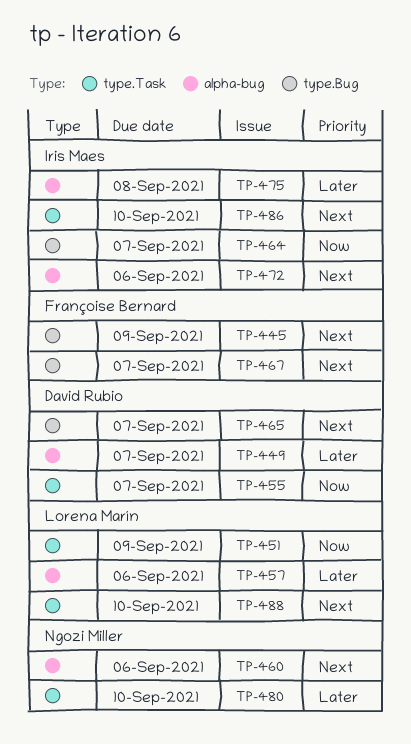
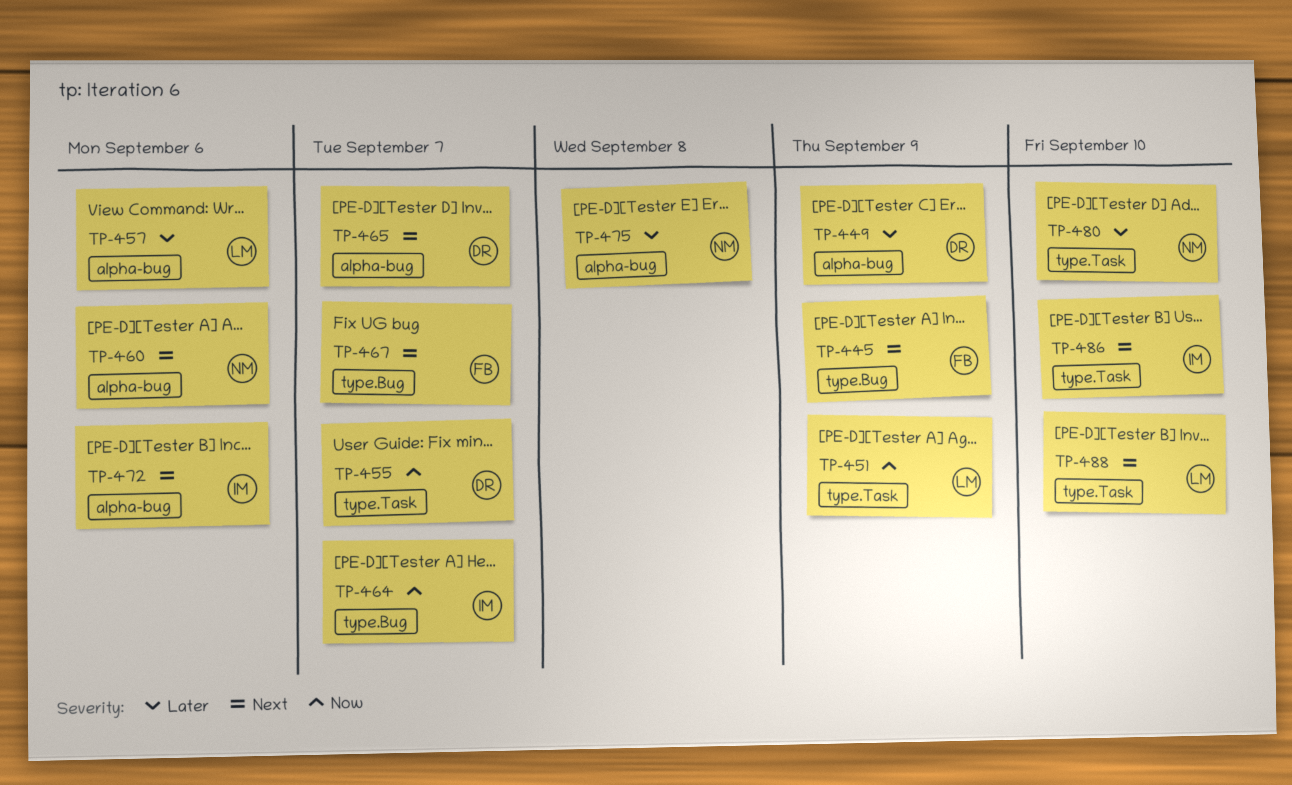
TP-449, due: Sep 7 -> Sep 9
TP-465, label: type.Bug -> alpha-bug
TP-475, owner: Iris Maes -> Ngozi Miller

